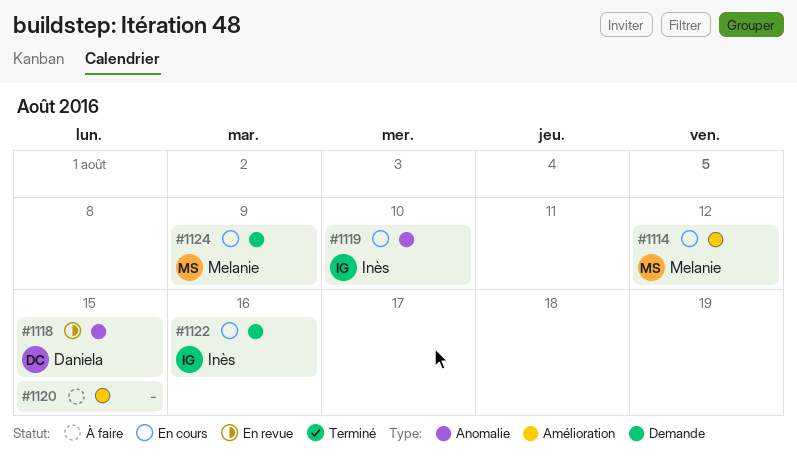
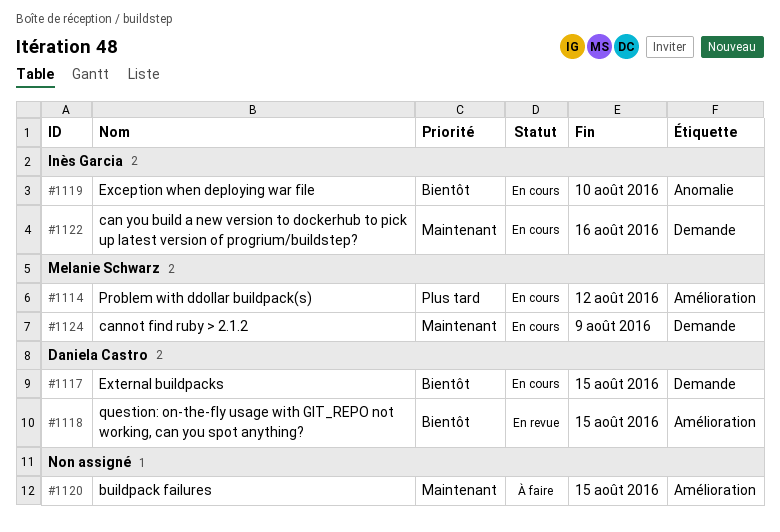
#1117: none -> present
#1118, label: Anomalie -> Amélioration

